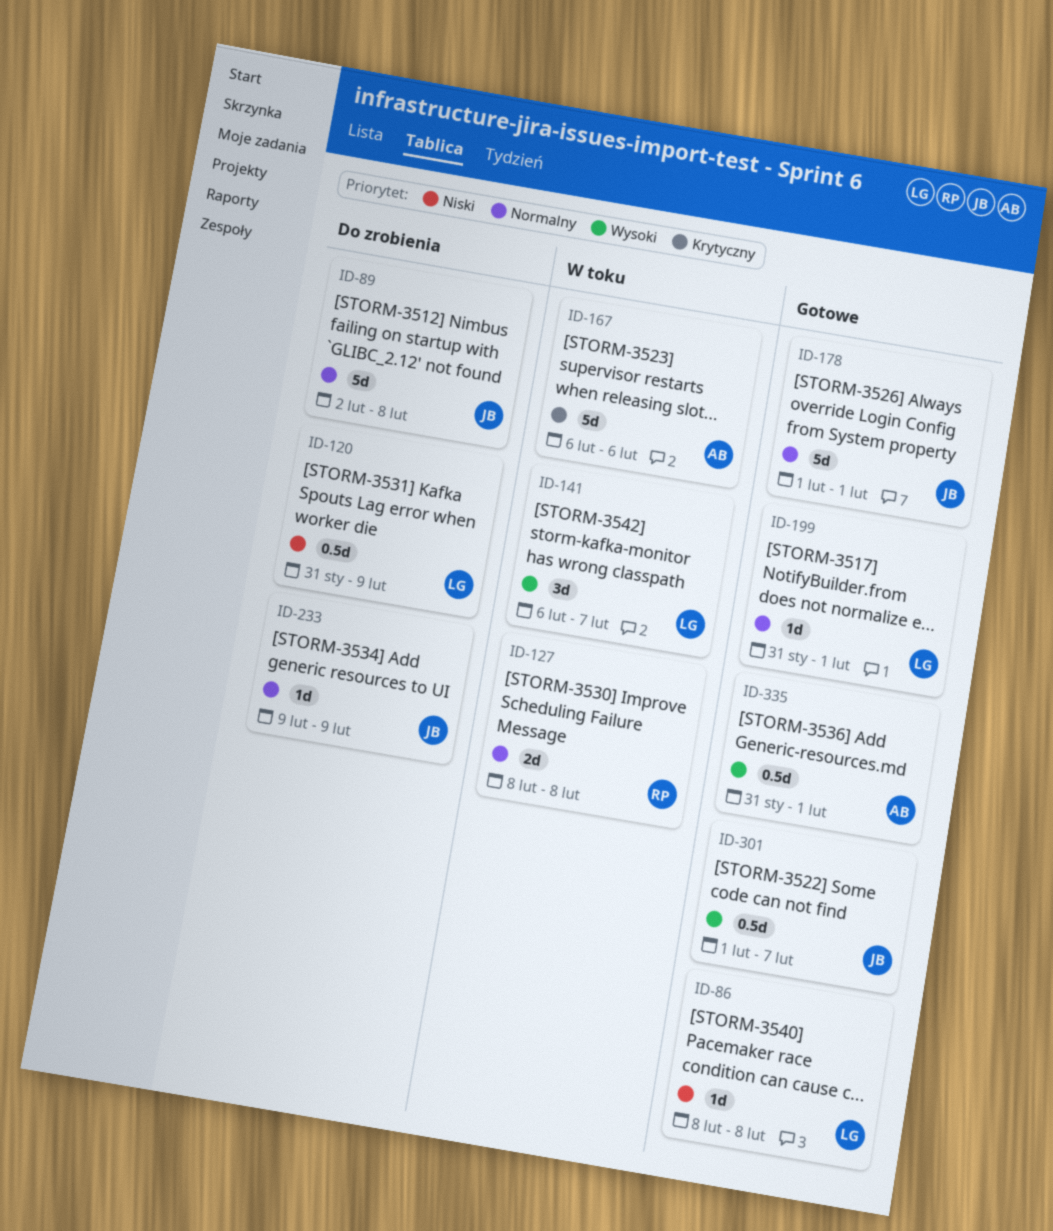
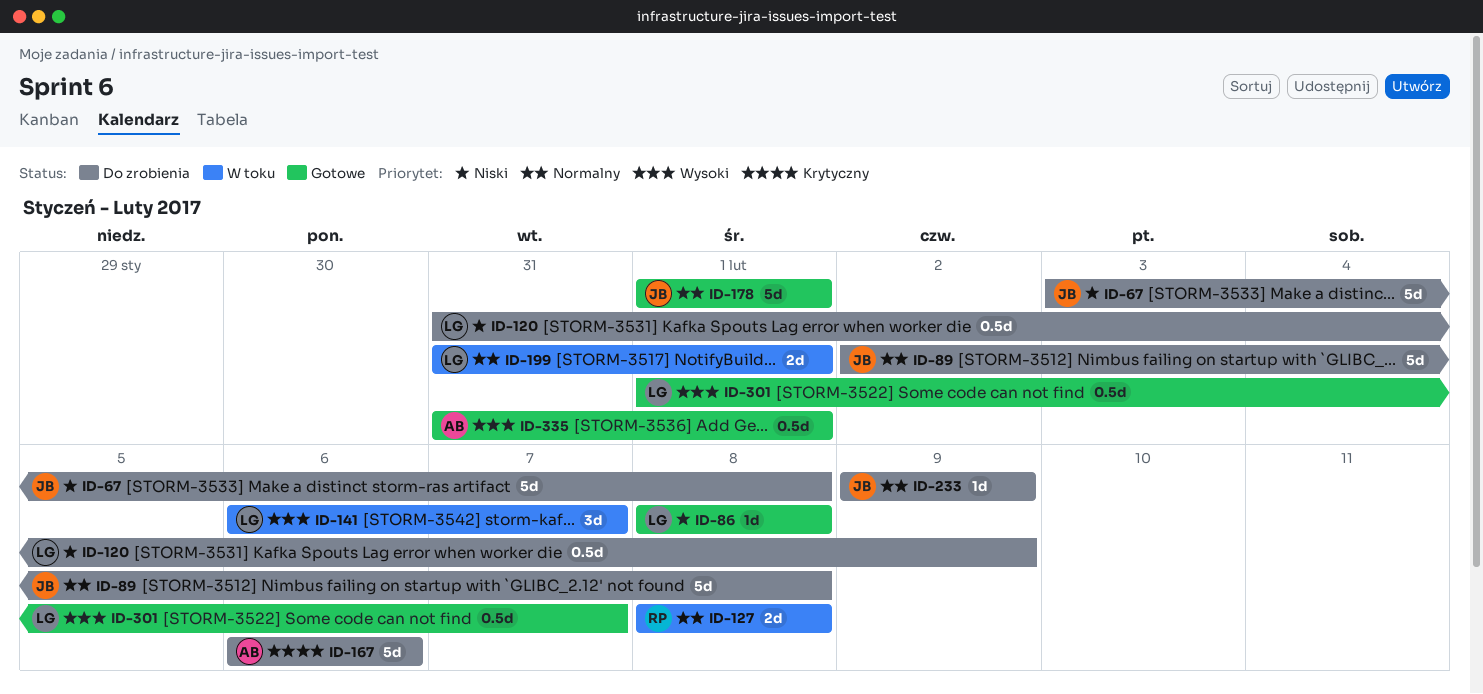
ID-67: none -> present
ID-167, status: W toku -> Do zrobienia
ID-199, status: Gotowe -> W toku
ID-199, estimate: 1d -> 2d
ID-301, owner: JB -> LG

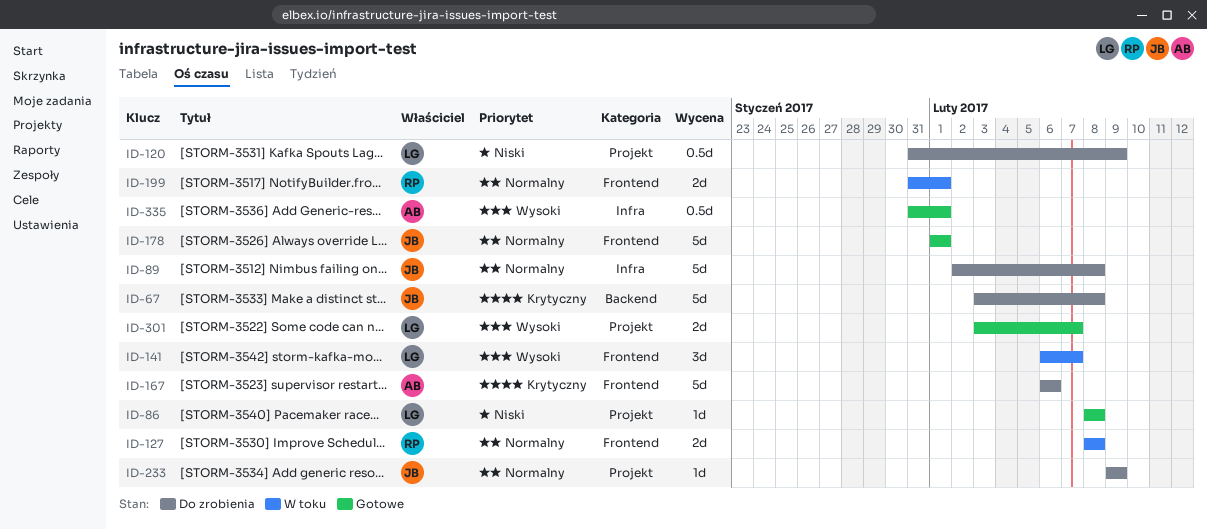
ID-67, priority: Niski -> Krytyczny
ID-199, owner: LG -> RP
ID-301, estimate: 0.5d -> 2d
ID-301, start: Feb 1 -> Feb 3

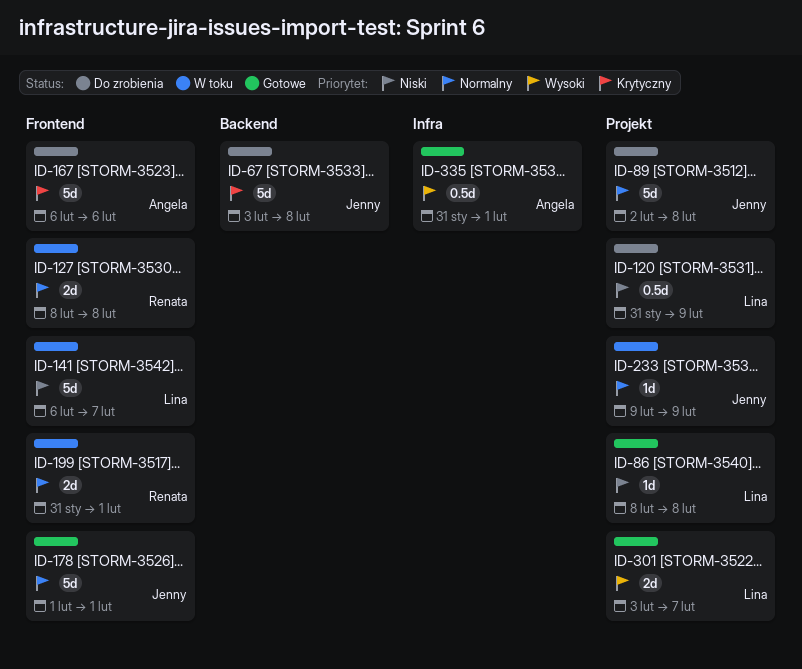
ID-89, label: Infra -> Projekt
ID-141, priority: Wysoki -> Niski
ID-141, estimate: 3d -> 5d
ID-233, status: Do zrobienia -> W toku

